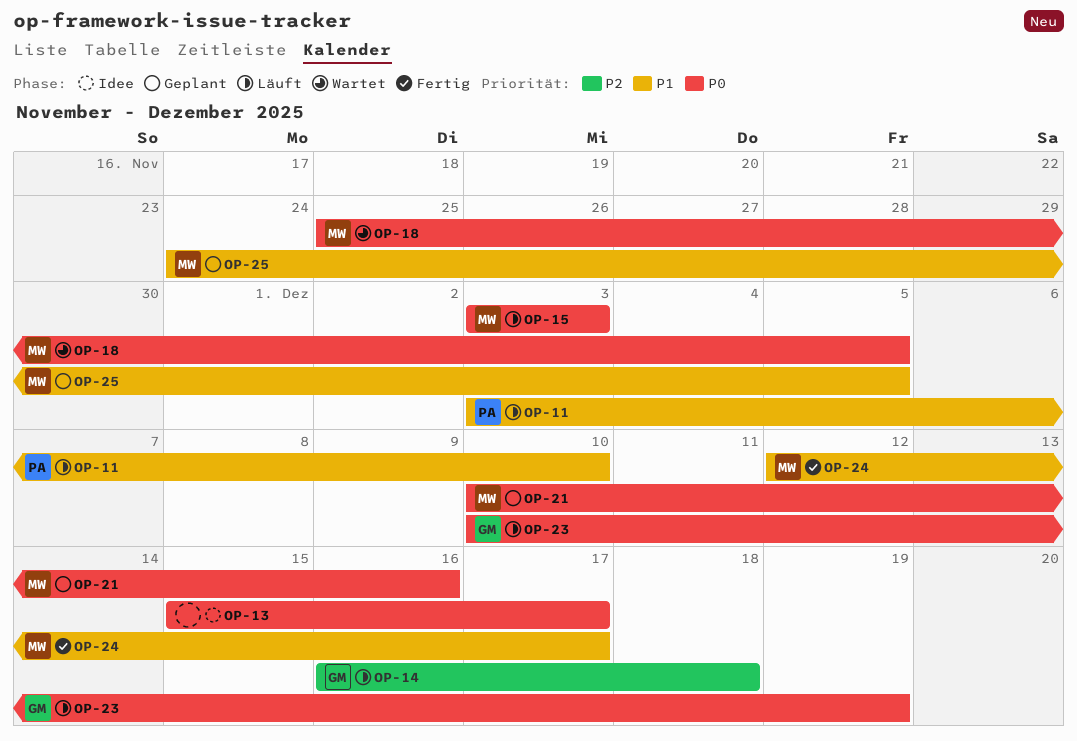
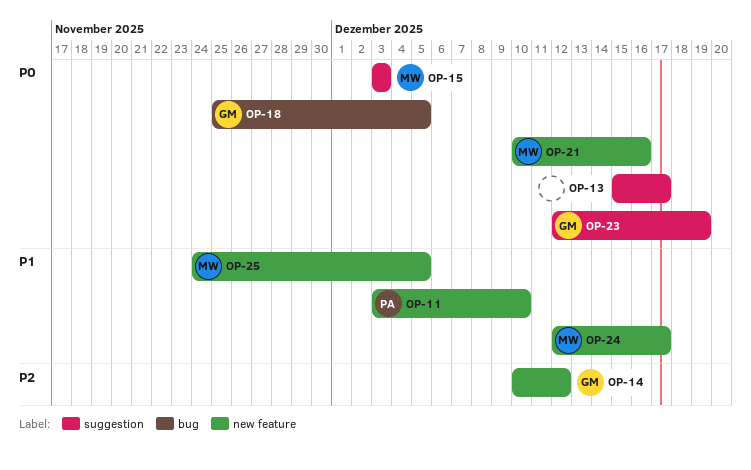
OP-14, start: Dec 16 -> Dec 10
OP-14, due: Dec 18 -> Dec 12
OP-18, owner: MW -> GM
OP-23, start: Dec 10 -> Dec 12

